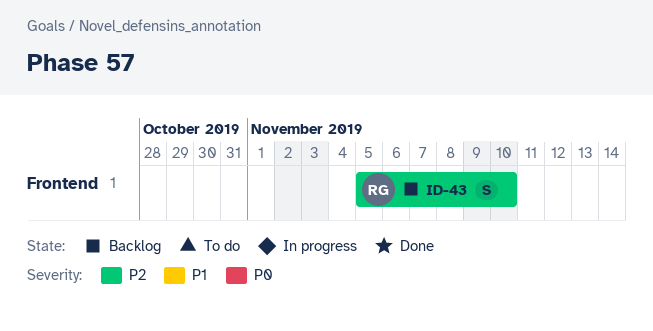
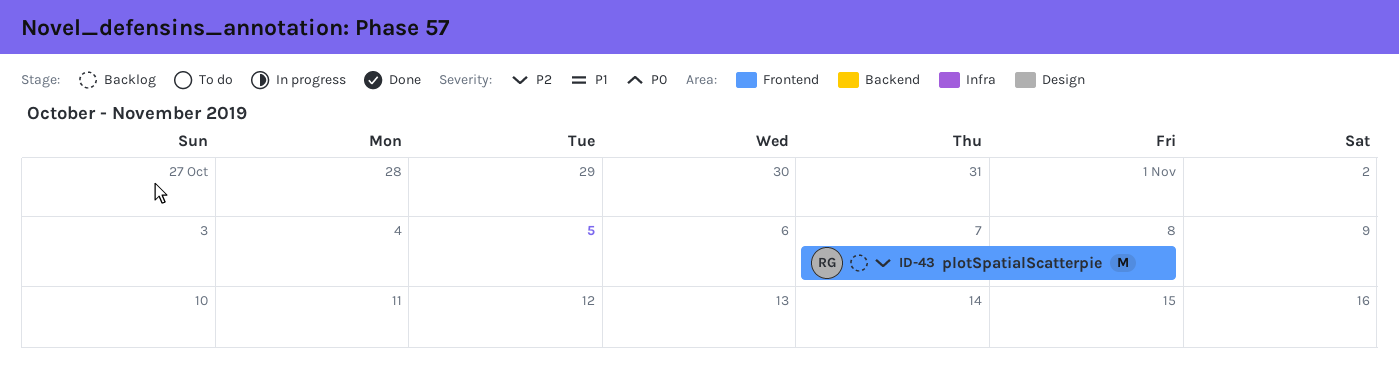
ID-43, estimate: S -> M
ID-43, start: Nov 5 -> Nov 7
ID-43, due: Nov 10 -> Nov 8

